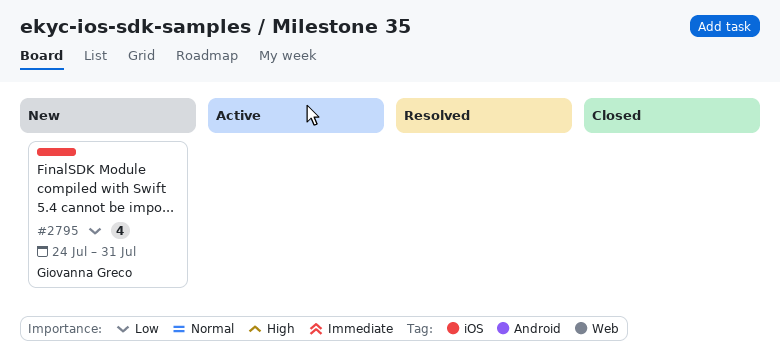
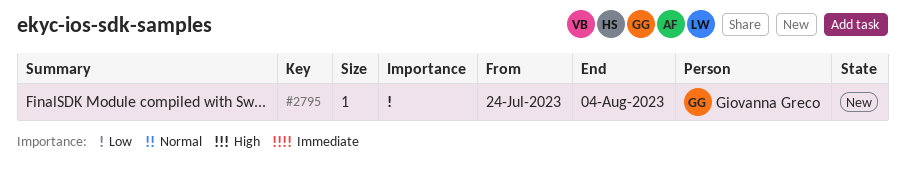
#2795, estimate: 4 -> 1
#2795, due: Jul 31 -> Aug 4

